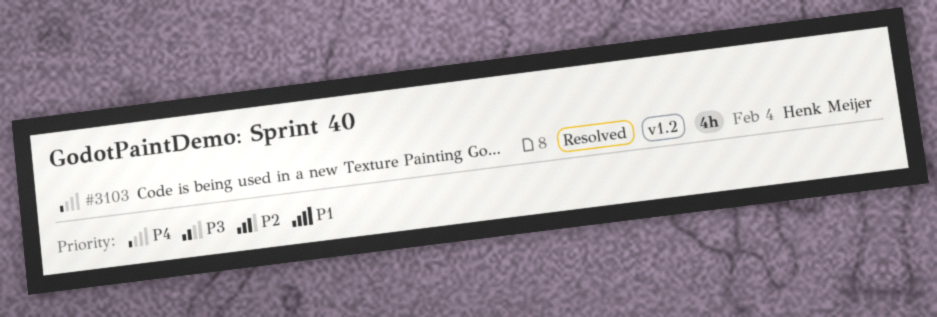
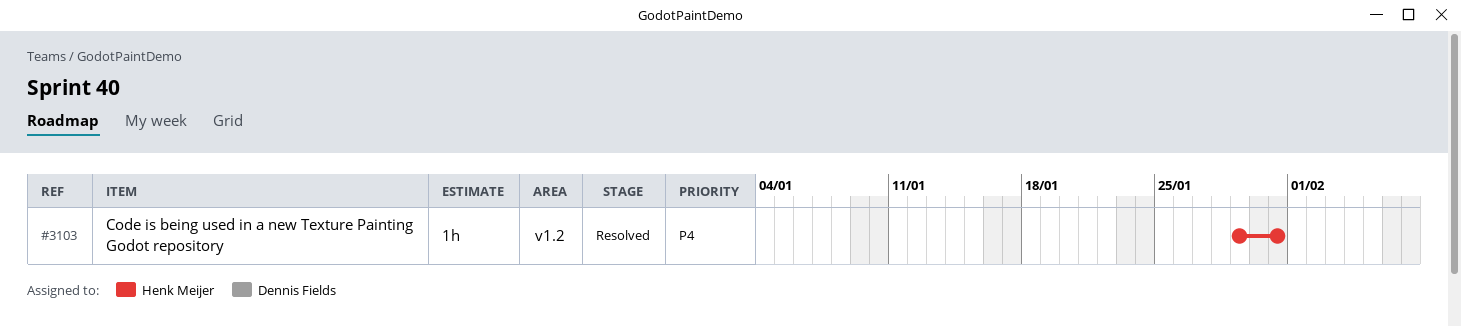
#3103, estimate: 4h -> 1h
#3103, due: Feb 4 -> Jan 31

